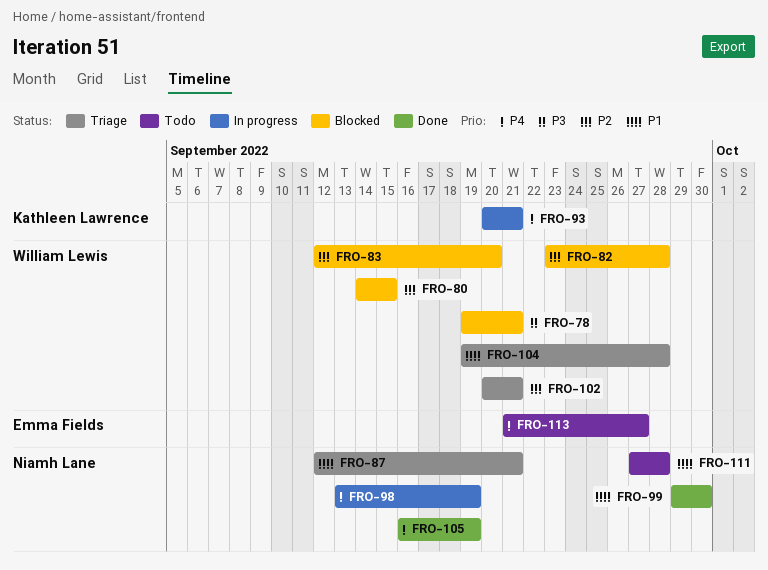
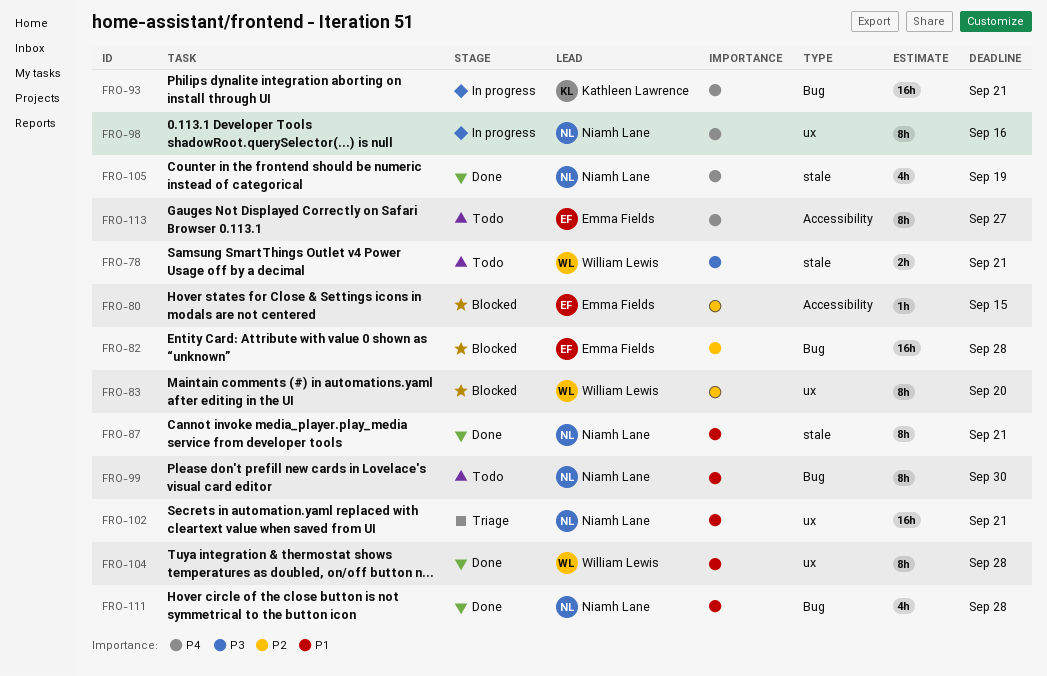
FRO-78, status: Blocked -> Todo
FRO-80, owner: William Lewis -> Emma Fields
FRO-82, owner: William Lewis -> Emma Fields
FRO-87, status: Triage -> Done
FRO-98, due: Sep 19 -> Sep 16
FRO-99, status: Done -> Todo
FRO-102, owner: William Lewis -> Niamh Lane
FRO-102, priority: P2 -> P1
FRO-104, status: Triage -> Done
FRO-111, status: Todo -> Done

